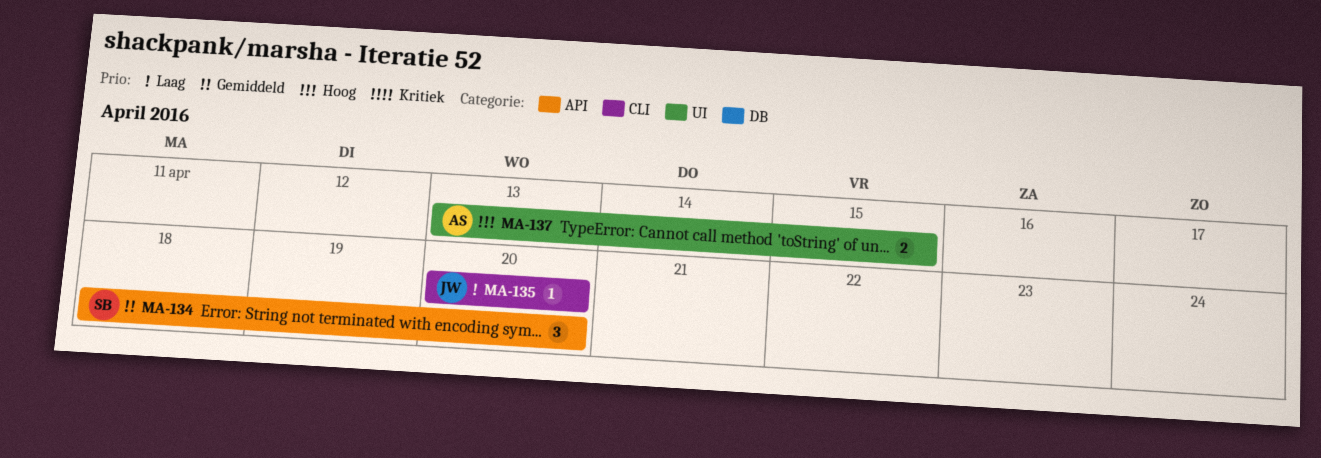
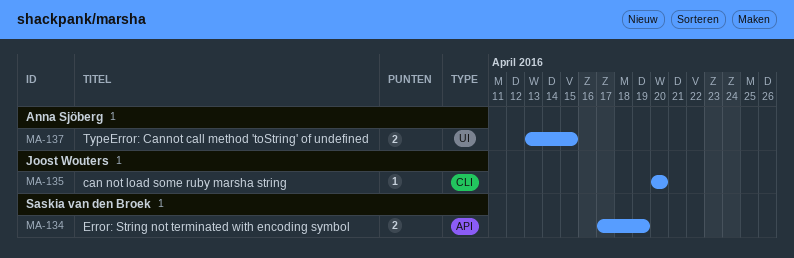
MA-134, estimate: 3 -> 2
MA-134, start: Apr 18 -> Apr 17
MA-134, due: Apr 20 -> Apr 19

